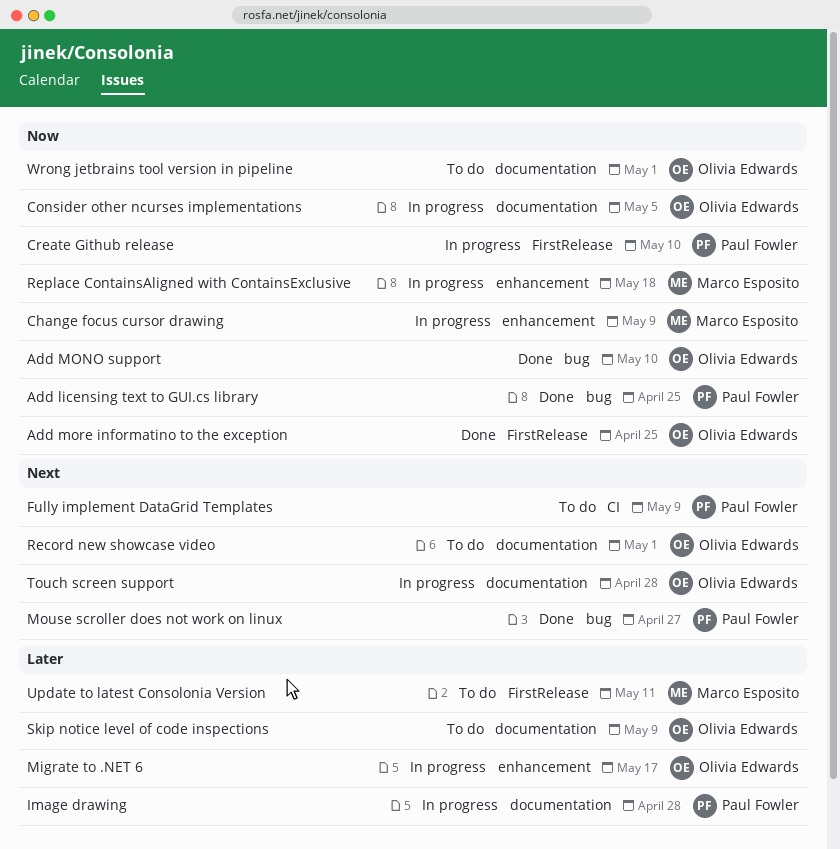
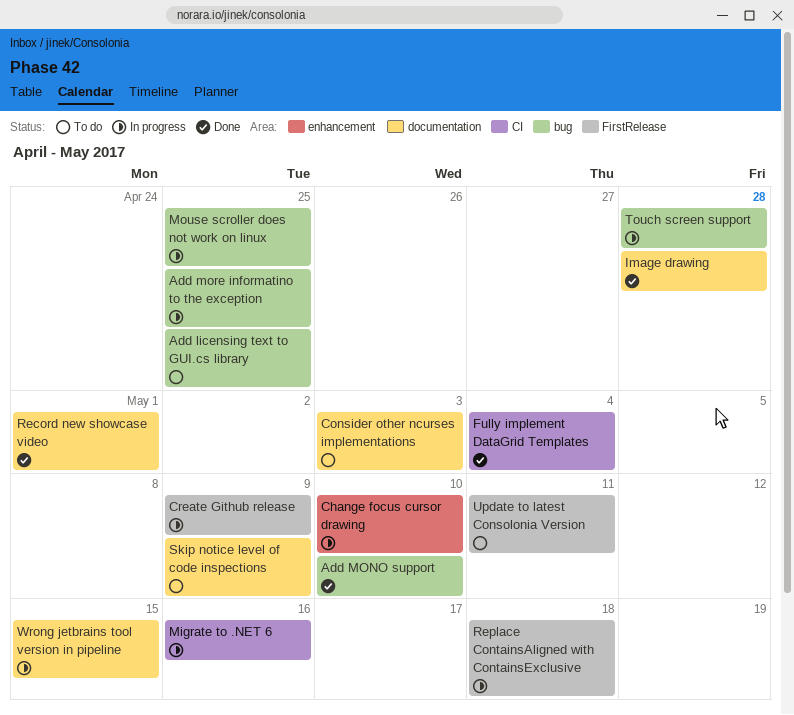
Add licensing text to GUI.cs library, status: Done -> To do
Add more informatino to the exception, status: Done -> In progress
Add more informatino to the exception, label: FirstRelease -> bug
Change focus cursor drawing, due: May 9 -> May 10
Consider other ncurses implementations, status: In progress -> To do
Consider other ncurses implementations, due: May 5 -> May 3
Create Github release, due: May 10 -> May 9
Fully implement DataGrid Templates, status: To do -> Done
Fully implement DataGrid Templates, due: May 9 -> May 4
Image drawing, status: In progress -> Done
Migrate to .NET 6, label: enhancement -> CI
Migrate to .NET 6, due: May 17 -> May 16
Mouse scroller does not work on linux, status: Done -> In progress
Mouse scroller does not work on linux, due: Apr 27 -> Apr 25
Record new showcase video, status: To do -> Done
Replace ContainsAligned with ContainsExclusive, label: enhancement -> FirstRelease
Touch screen support, label: documentation -> bug
Wrong jetbrains tool version in pipeline, status: To do -> In progress
Wrong jetbrains tool version in pipeline, due: May 1 -> May 15

